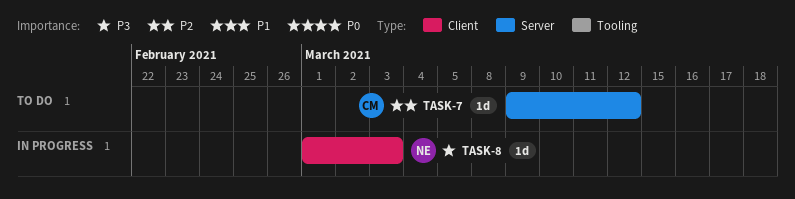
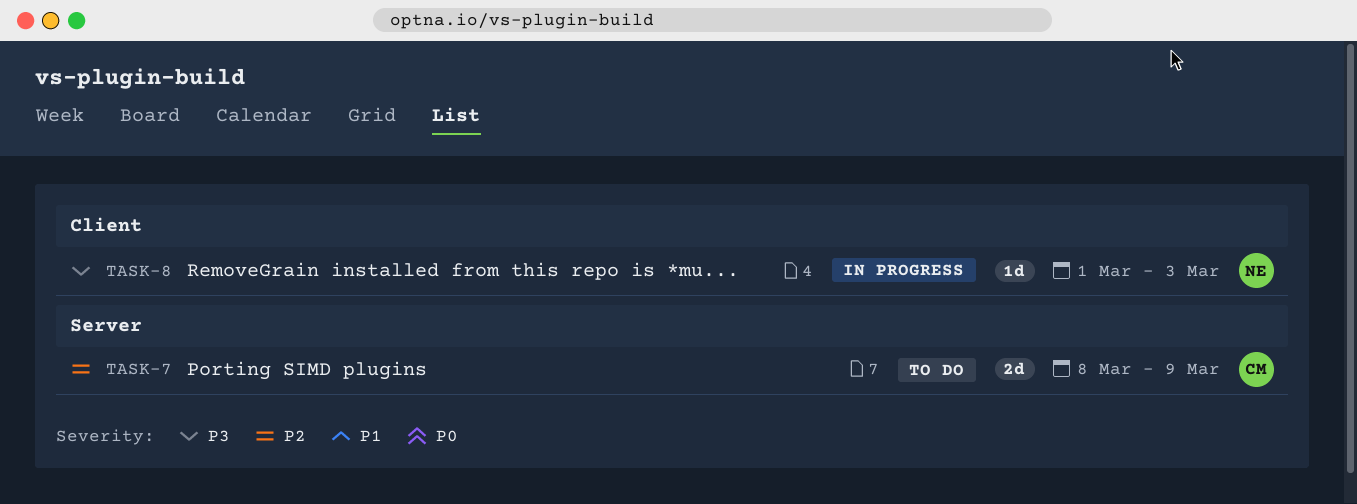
TASK-7, estimate: 1d -> 2d
TASK-7, start: Mar 9 -> Mar 8
TASK-7, due: Mar 12 -> Mar 9

